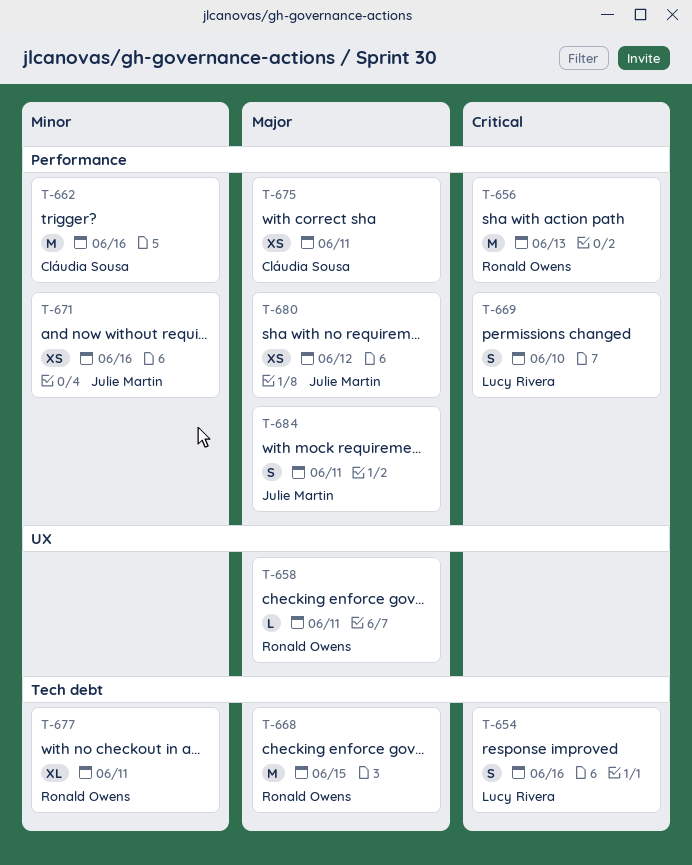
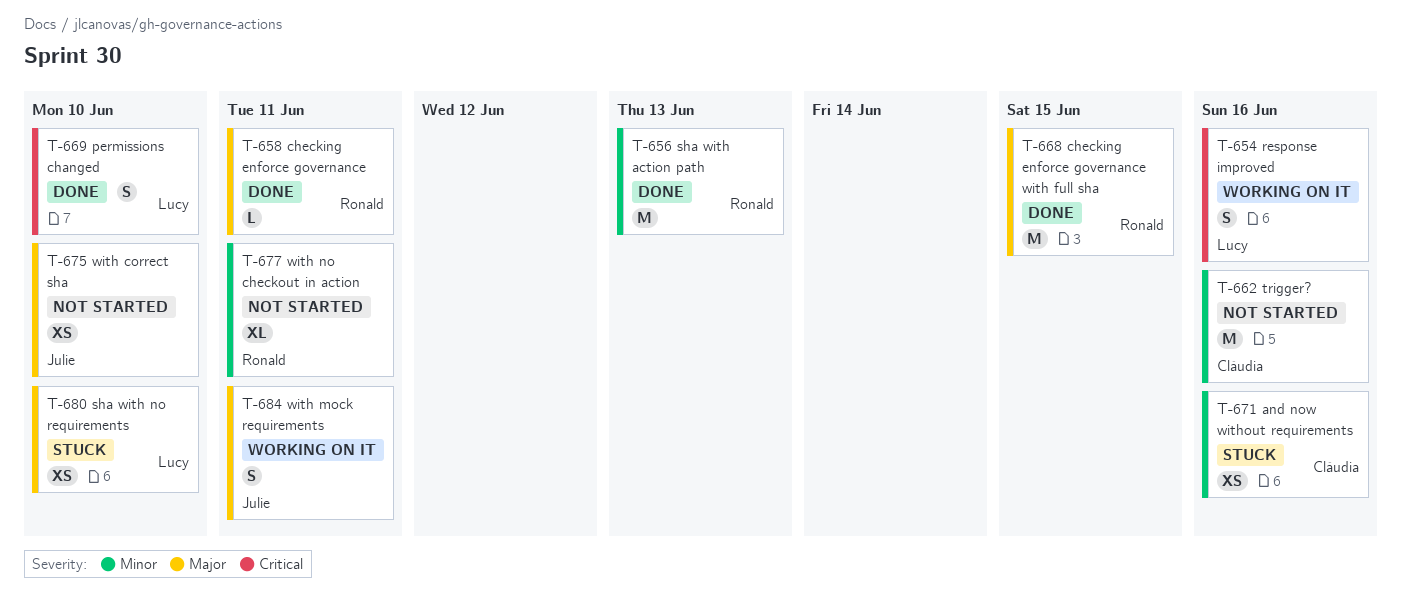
T-656, priority: Critical -> Minor
T-671, owner: Julie Martin -> Cláudia Sousa
T-675, owner: Cláudia Sousa -> Julie Martin
T-675, due: Jun 11 -> Jun 10
T-680, owner: Julie Martin -> Lucy Rivera
T-680, due: Jun 12 -> Jun 10

